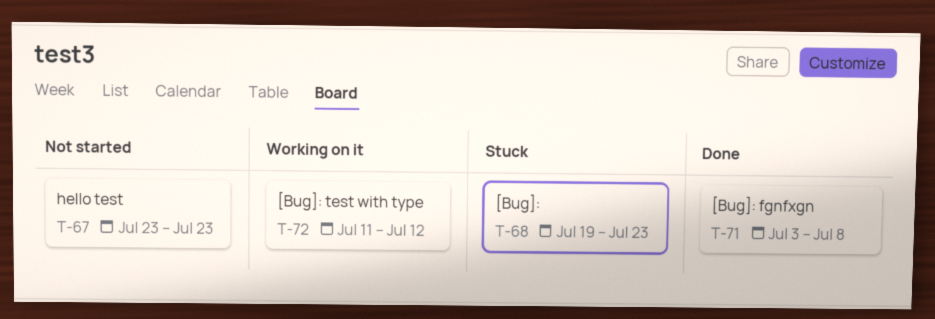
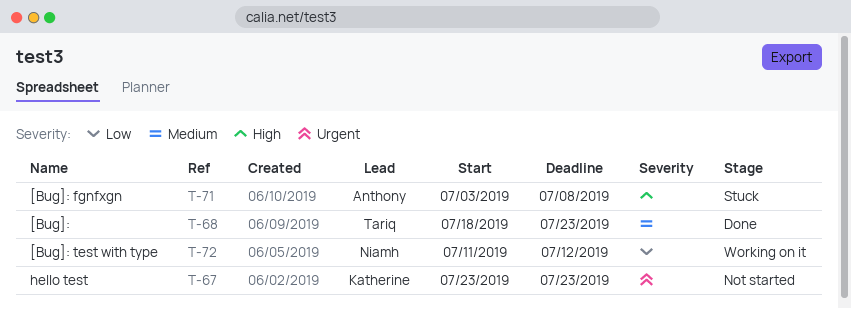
T-68, status: Stuck -> Done
T-68, start: Jul 19 -> Jul 18
T-71, status: Done -> Stuck

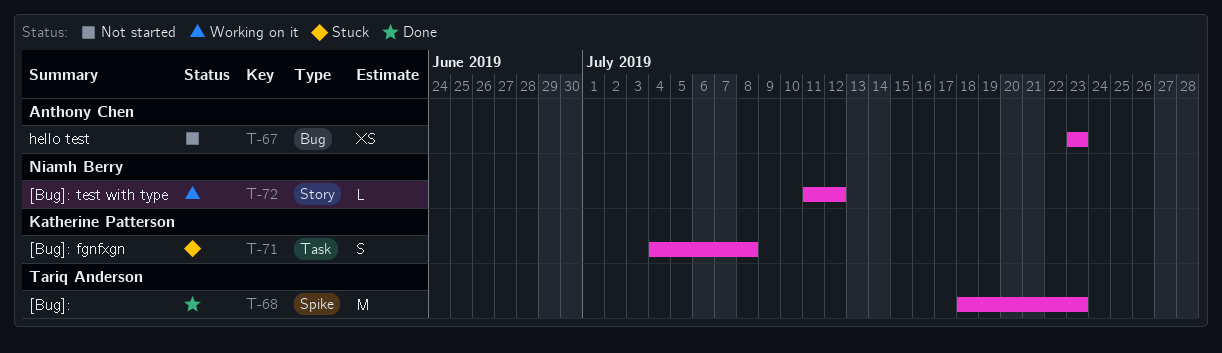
T-67, owner: Katherine Patterson -> Anthony Chen
T-71, owner: Anthony Chen -> Katherine Patterson
T-71, start: Jul 3 -> Jul 4

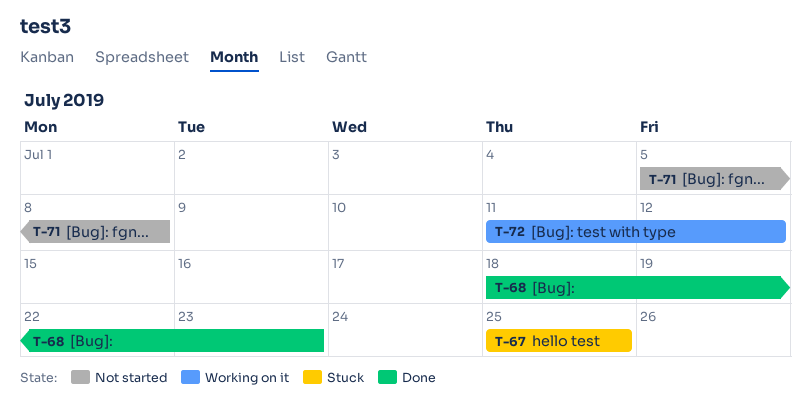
T-67, status: Not started -> Stuck
T-67, start: Jul 23 -> Jul 25
T-67, due: Jul 23 -> Jul 25
T-71, status: Stuck -> Not started
T-71, start: Jul 4 -> Jul 5

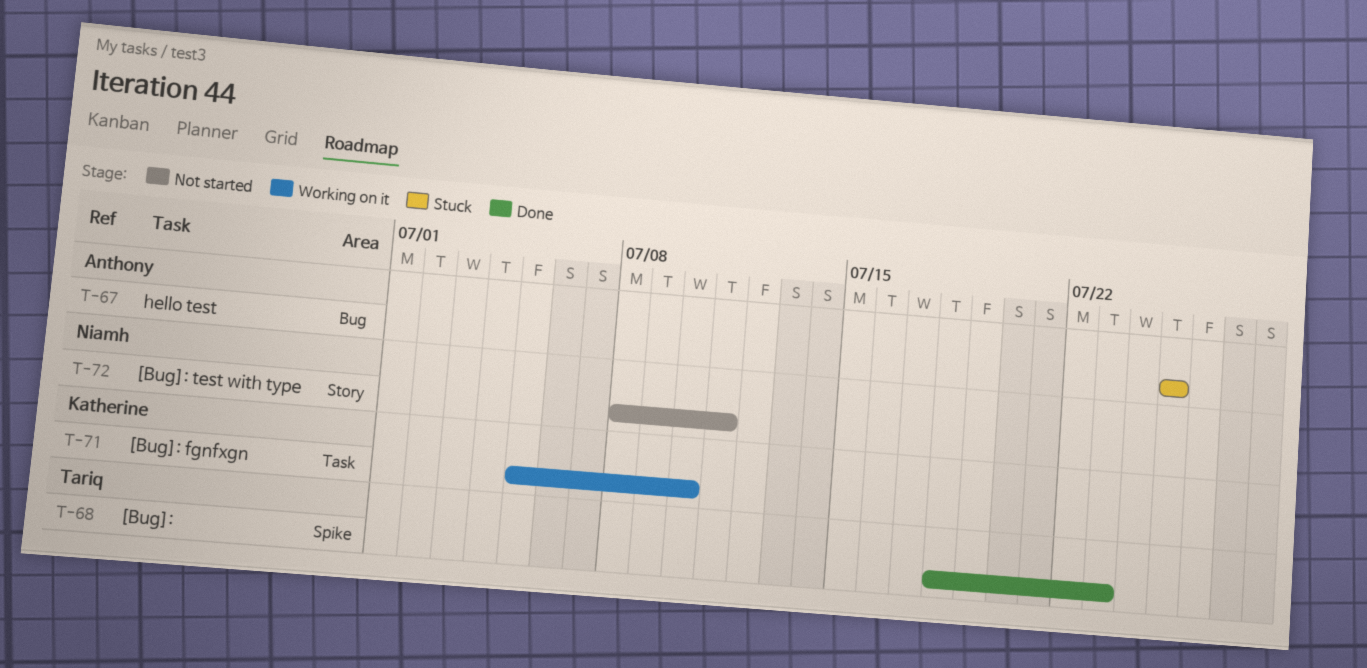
T-71, status: Not started -> Working on it
T-71, due: Jul 8 -> Jul 10
T-72, status: Working on it -> Not started
T-72, start: Jul 11 -> Jul 8
T-72, due: Jul 12 -> Jul 11

